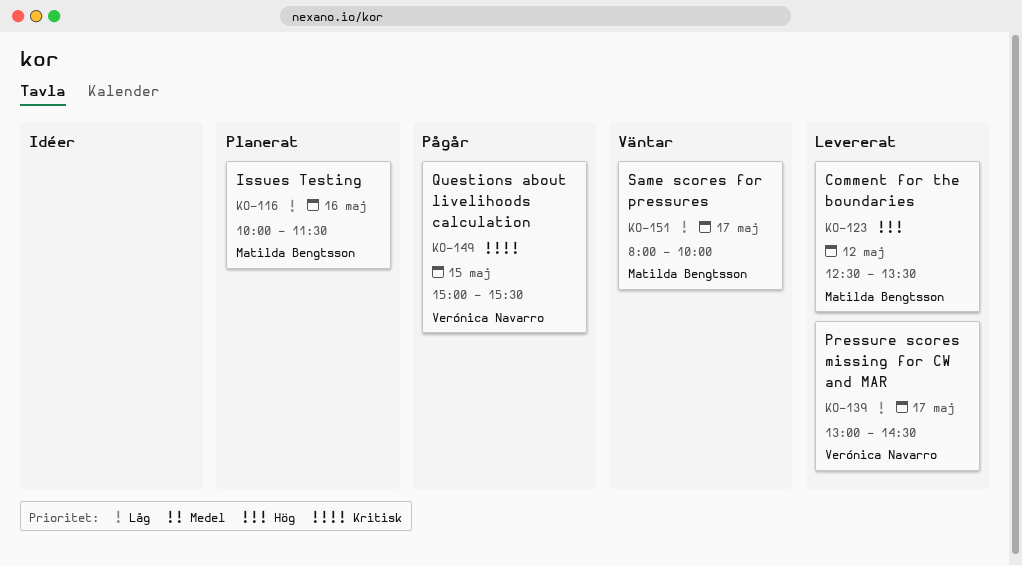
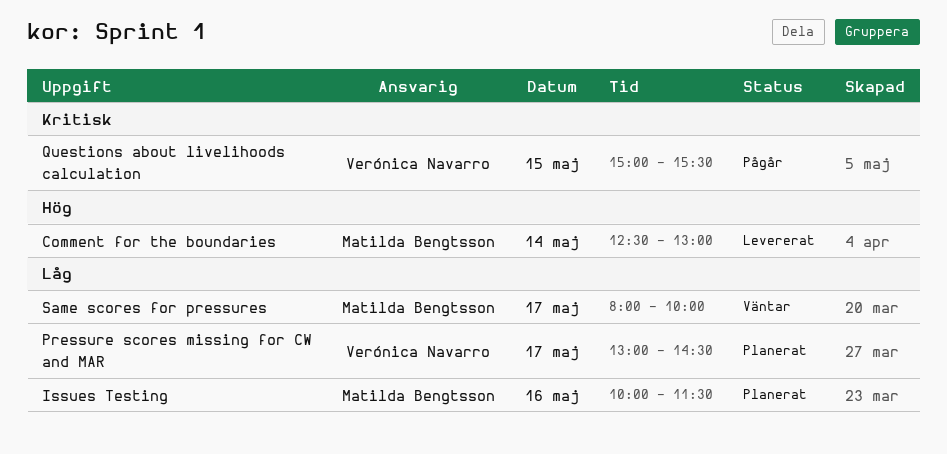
Comment for the boundaries, day: May 12 -> May 14
Comment for the boundaries, ends: 13:30 -> 13:00
Pressure scores missing for CW and MAR, status: Levererat -> Planerat

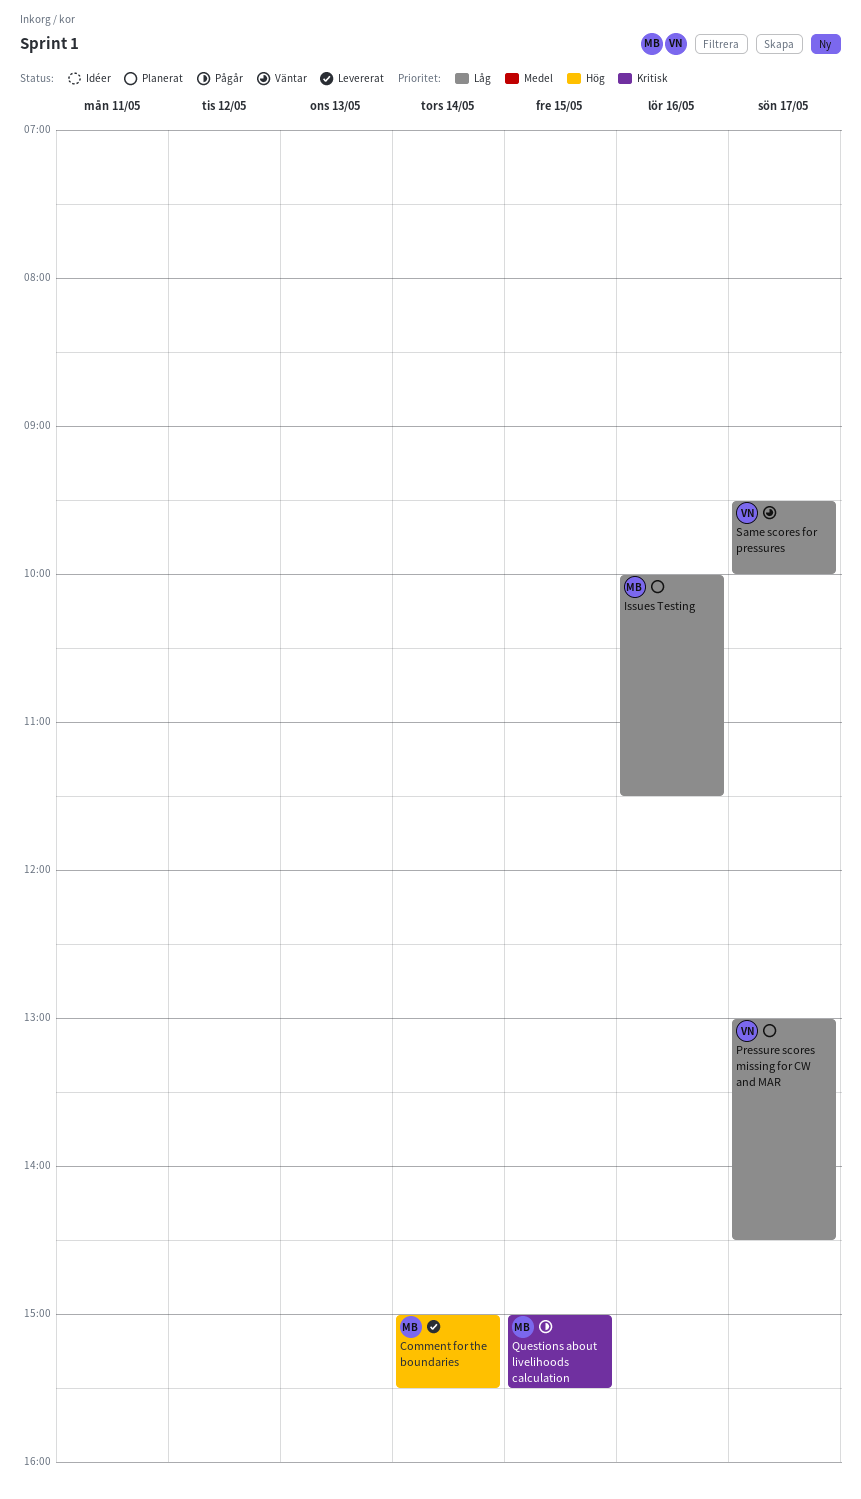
Comment for the boundaries, begins: 12:30 -> 15:00
Comment for the boundaries, ends: 13:00 -> 15:30
Questions about livelihoods calculation, owner: Verónica Navarro -> Matilda Bengtsson
Same scores for pressures, owner: Matilda Bengtsson -> Verónica Navarro
Same scores for pressures, begins: 08:00 -> 09:30

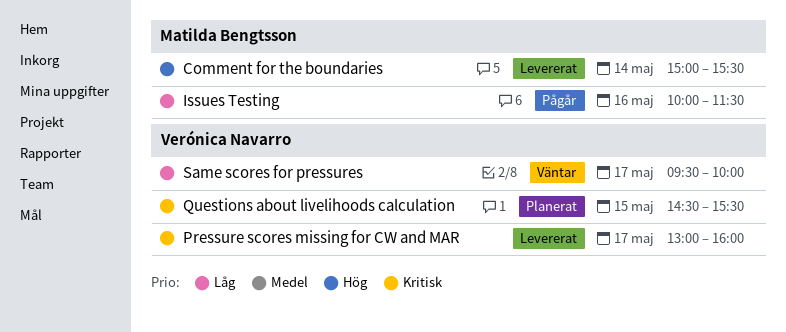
Issues Testing, status: Planerat -> Pågår
Pressure scores missing for CW and MAR, status: Planerat -> Levererat
Pressure scores missing for CW and MAR, priority: Låg -> Kritisk
Pressure scores missing for CW and MAR, ends: 14:30 -> 16:00
Questions about livelihoods calculation, status: Pågår -> Planerat
Questions about livelihoods calculation, owner: Matilda Bengtsson -> Verónica Navarro
Questions about livelihoods calculation, begins: 15:00 -> 14:30

